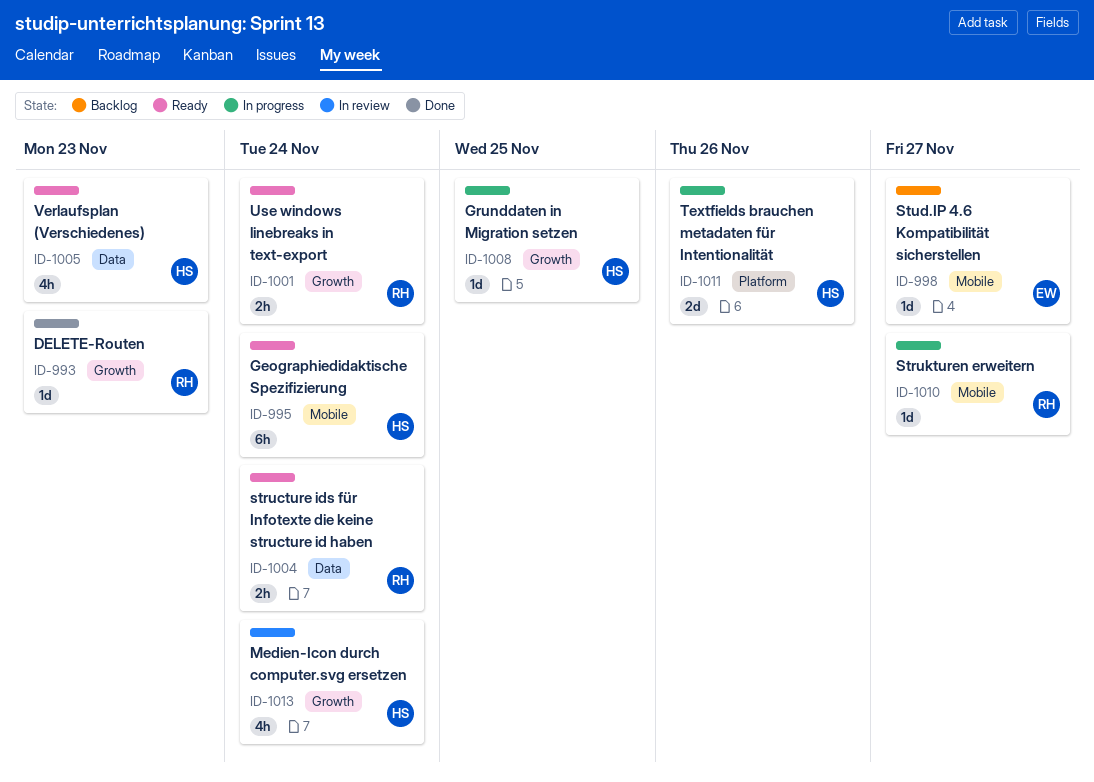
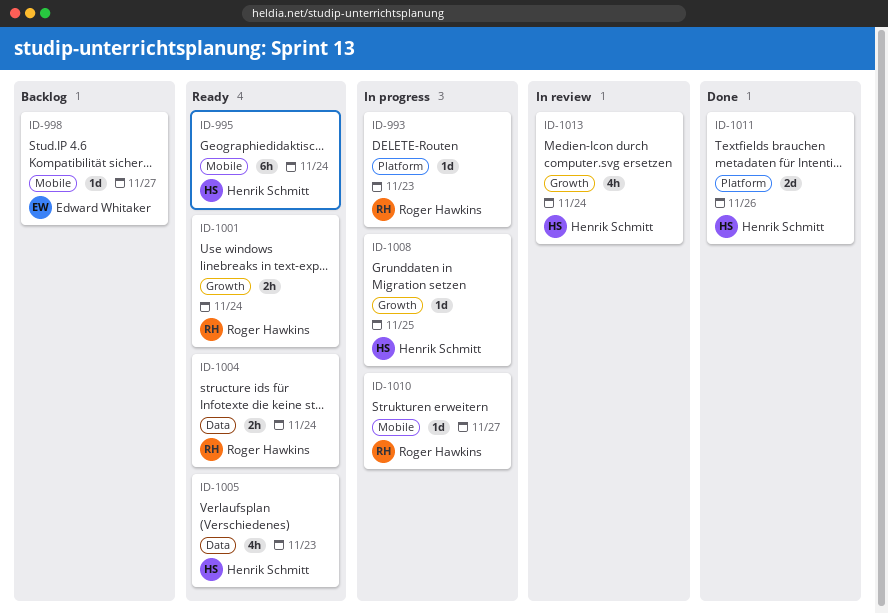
ID-993, status: Done -> In progress
ID-993, label: Growth -> Platform
ID-1011, status: In progress -> Done

